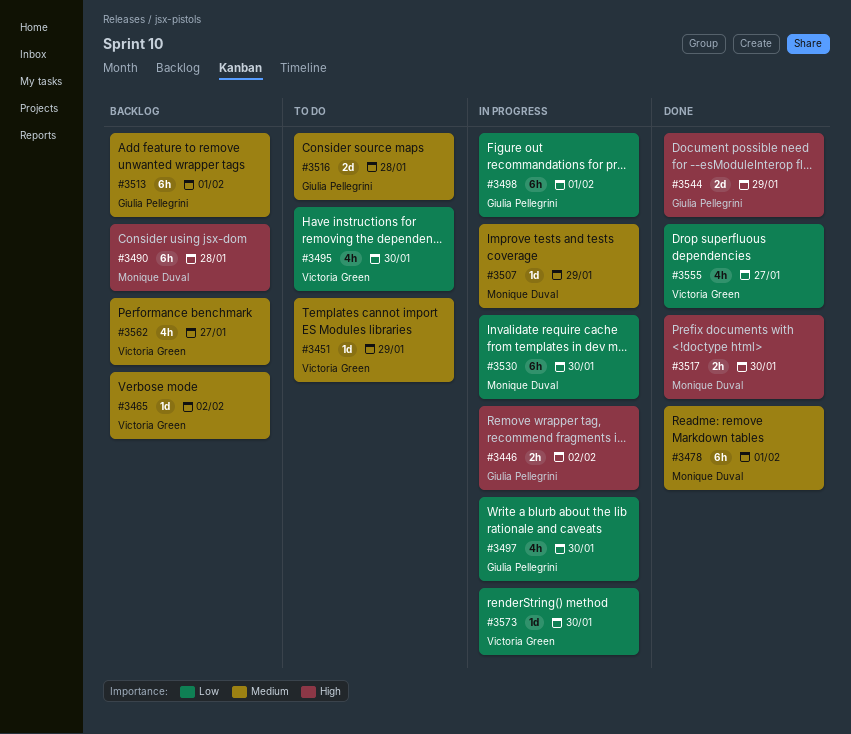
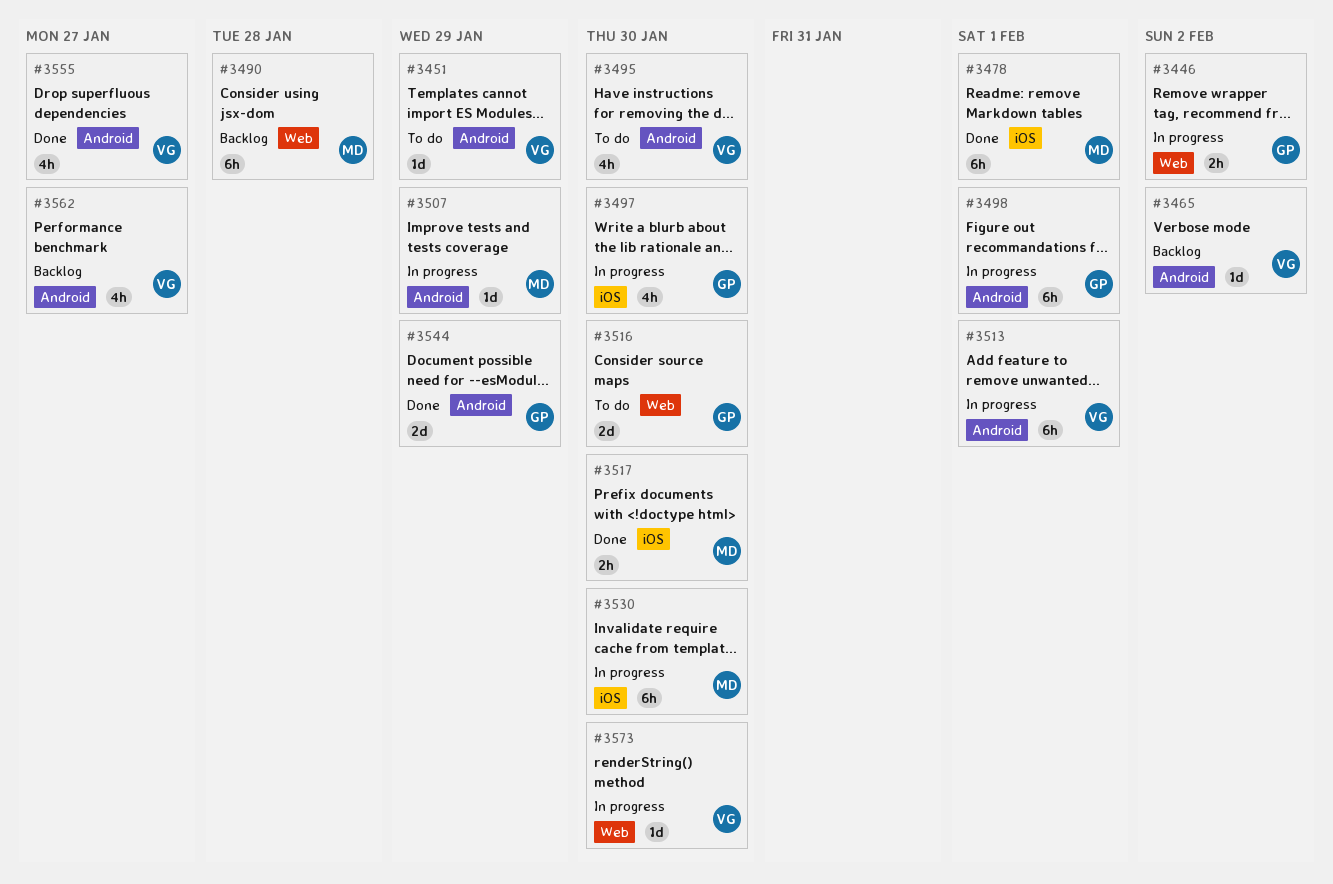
#3513, status: Backlog -> In progress
#3513, owner: Giulia Pellegrini -> Victoria Green
#3516, due: Jan 28 -> Jan 30

